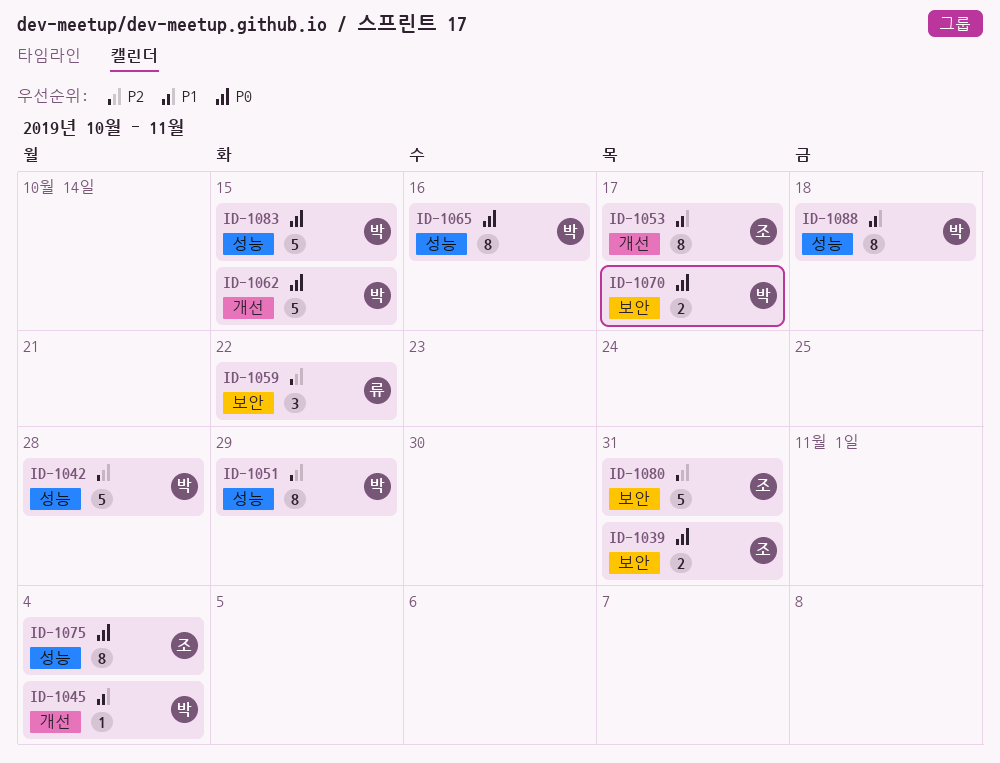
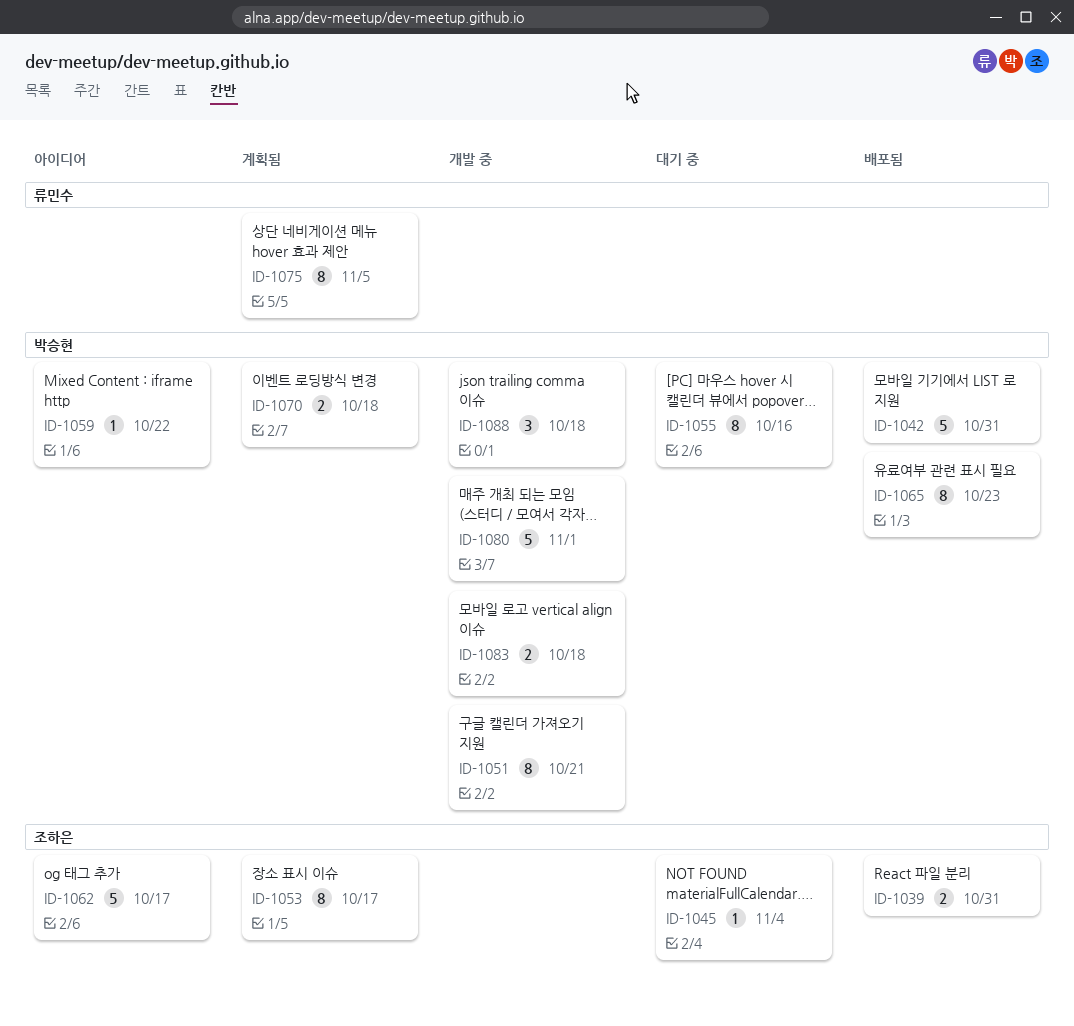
ID-1042, due: Oct 28 -> Oct 31
ID-1045, owner: 박승현 -> 조하은
ID-1051, due: Oct 29 -> Oct 21
ID-1055: none -> present
ID-1059, owner: 류민수 -> 박승현
ID-1059, estimate: 3 -> 1
ID-1062, owner: 박승현 -> 조하은
ID-1062, due: Oct 15 -> Oct 17
ID-1065, due: Oct 16 -> Oct 23
ID-1070, due: Oct 17 -> Oct 18
ID-1075, owner: 조하은 -> 류민수
ID-1075, due: Nov 4 -> Nov 5
ID-1080, owner: 조하은 -> 박승현
ID-1080, due: Oct 31 -> Nov 1
ID-1083, estimate: 5 -> 2
ID-1083, due: Oct 15 -> Oct 18
ID-1088, estimate: 8 -> 3

